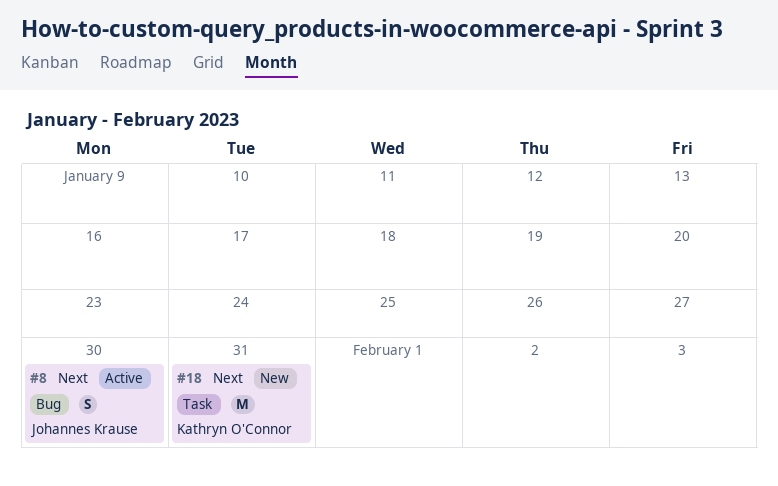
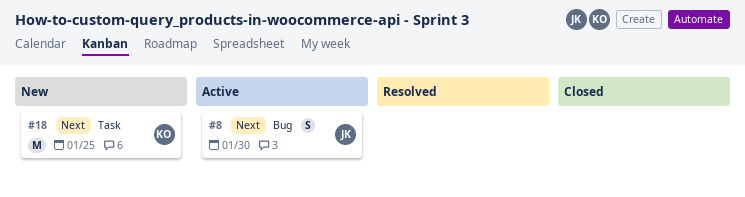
#18, due: Jan 31 -> Jan 25

